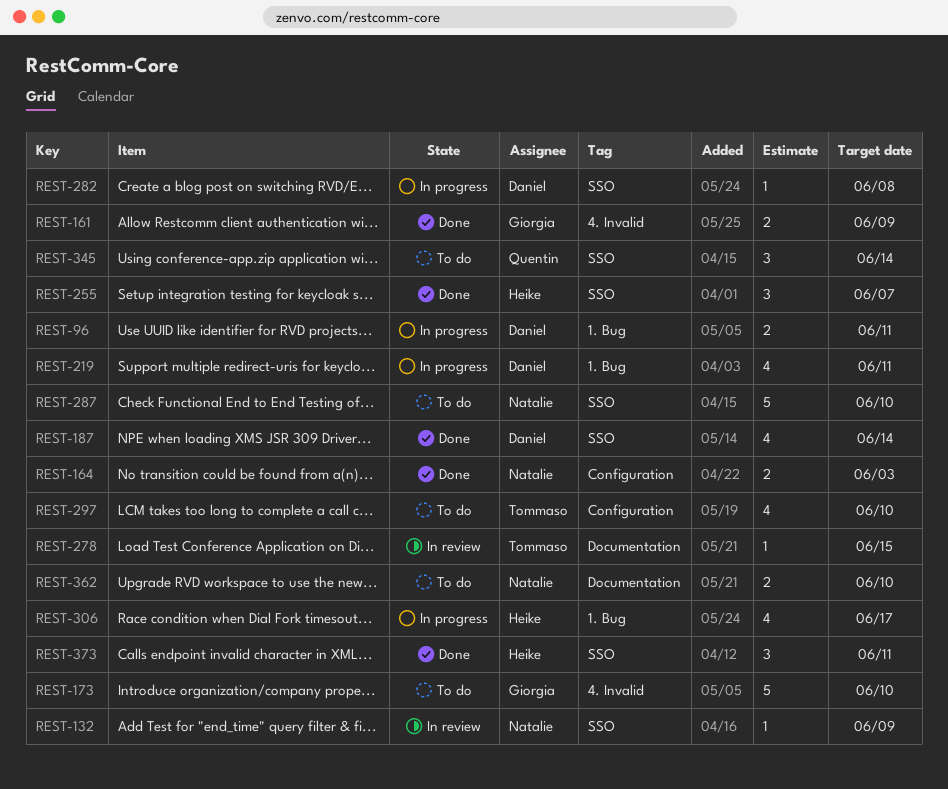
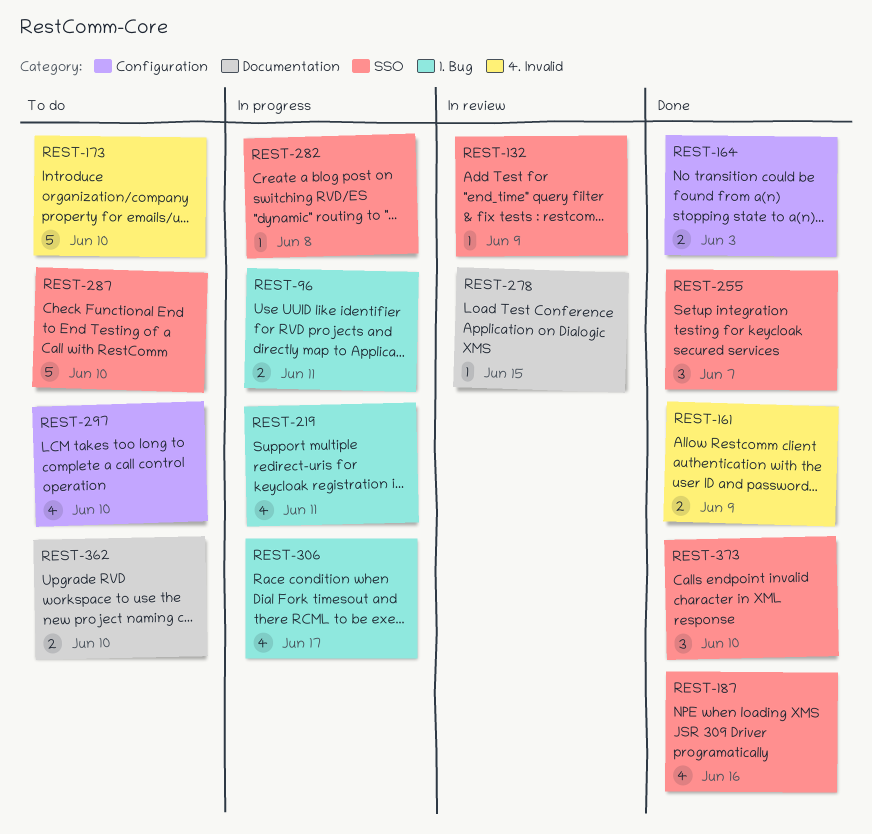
REST-187, due: Jun 14 -> Jun 16
REST-345: present -> none
REST-373, due: Jun 11 -> Jun 10

